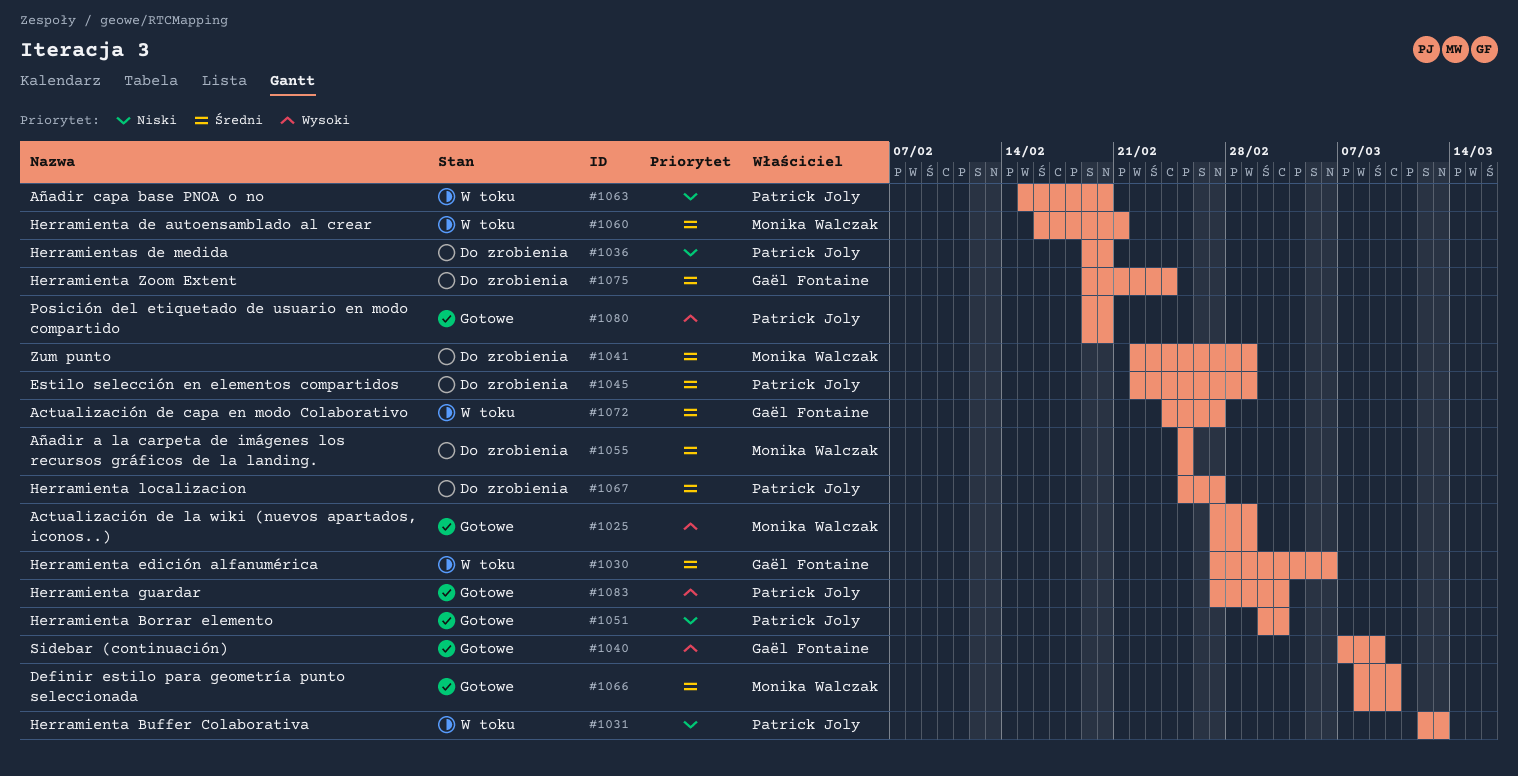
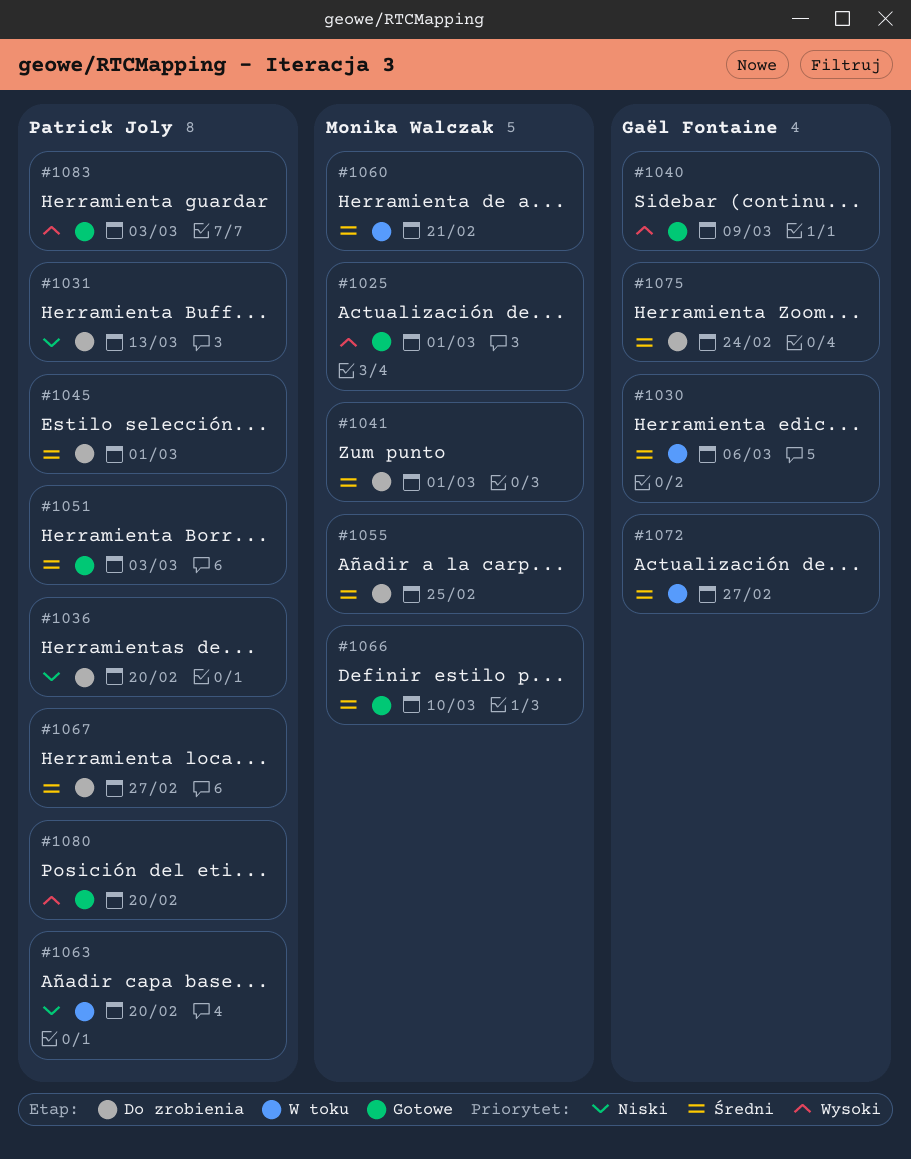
#1031, status: W toku -> Do zrobienia
#1051, priority: Niski -> Średni

